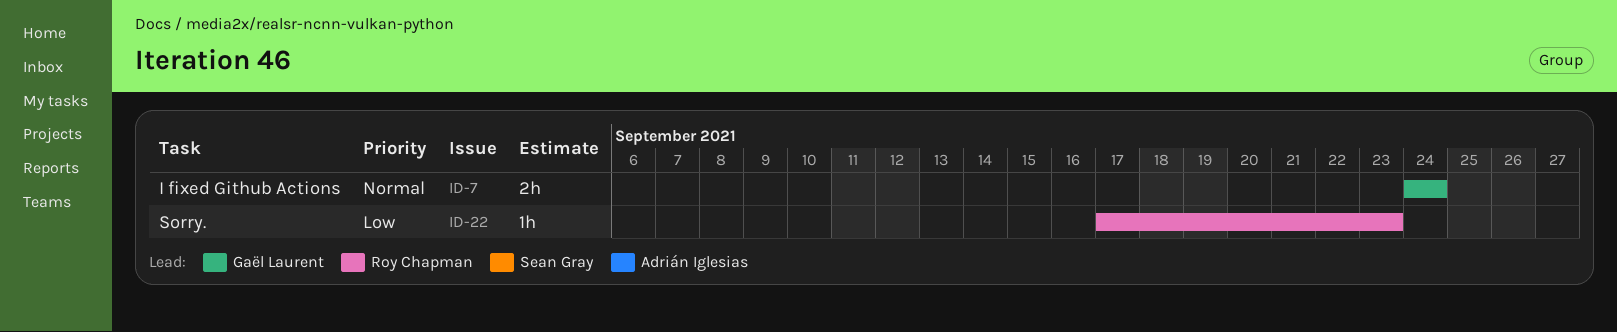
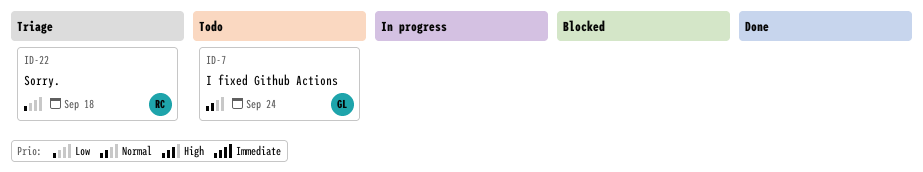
ID-22, due: Sep 23 -> Sep 18

